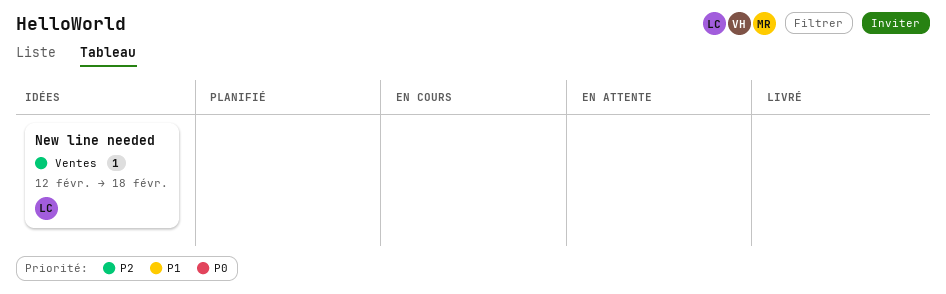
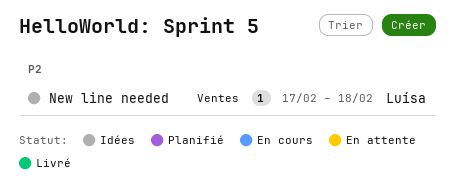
New line needed, start: Feb 12 -> Feb 17

